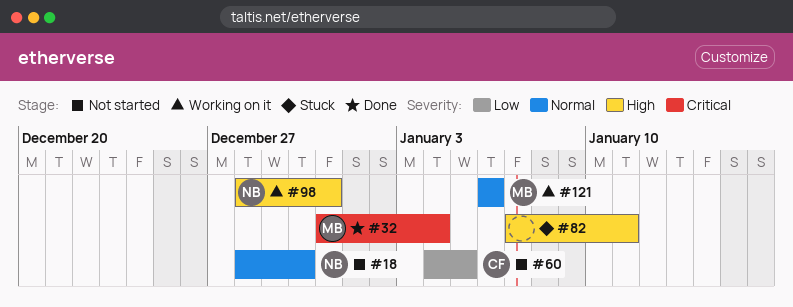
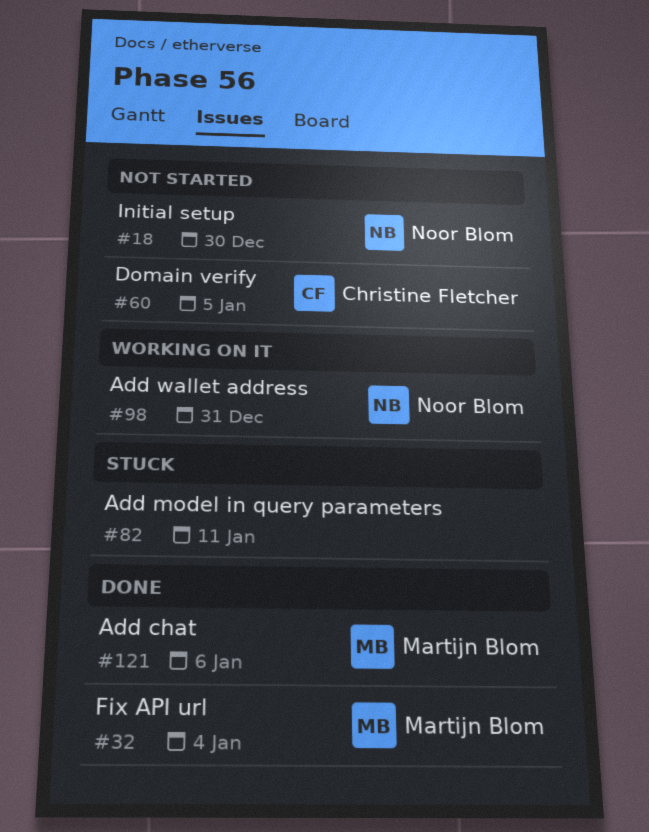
#121, status: Working on it -> Done

